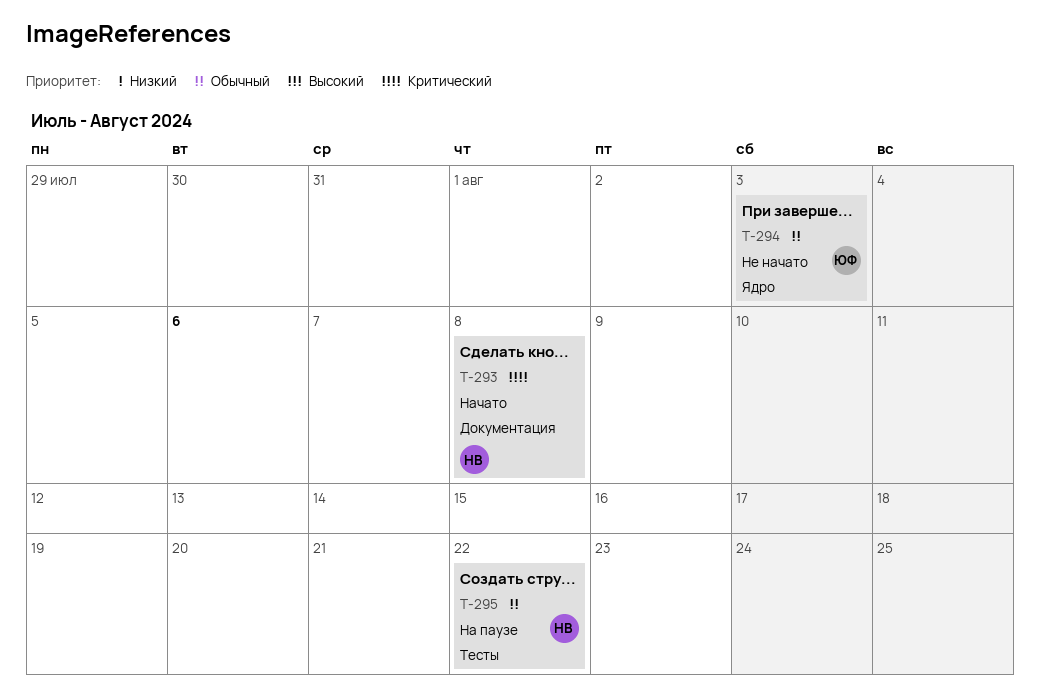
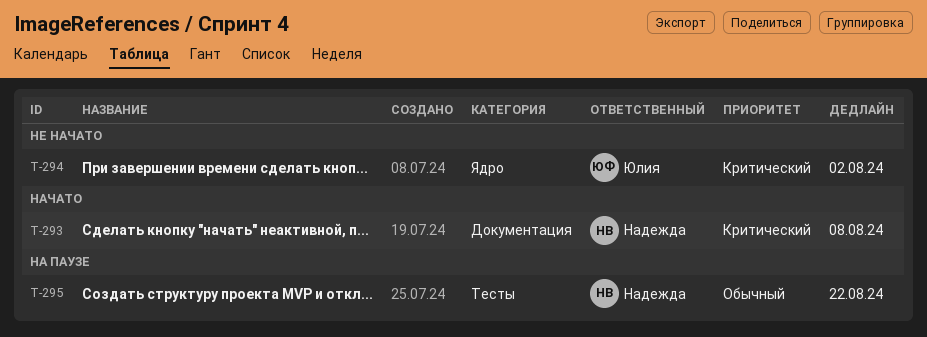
T-294, priority: Обычный -> Критический
T-294, due: Aug 3 -> Aug 2

